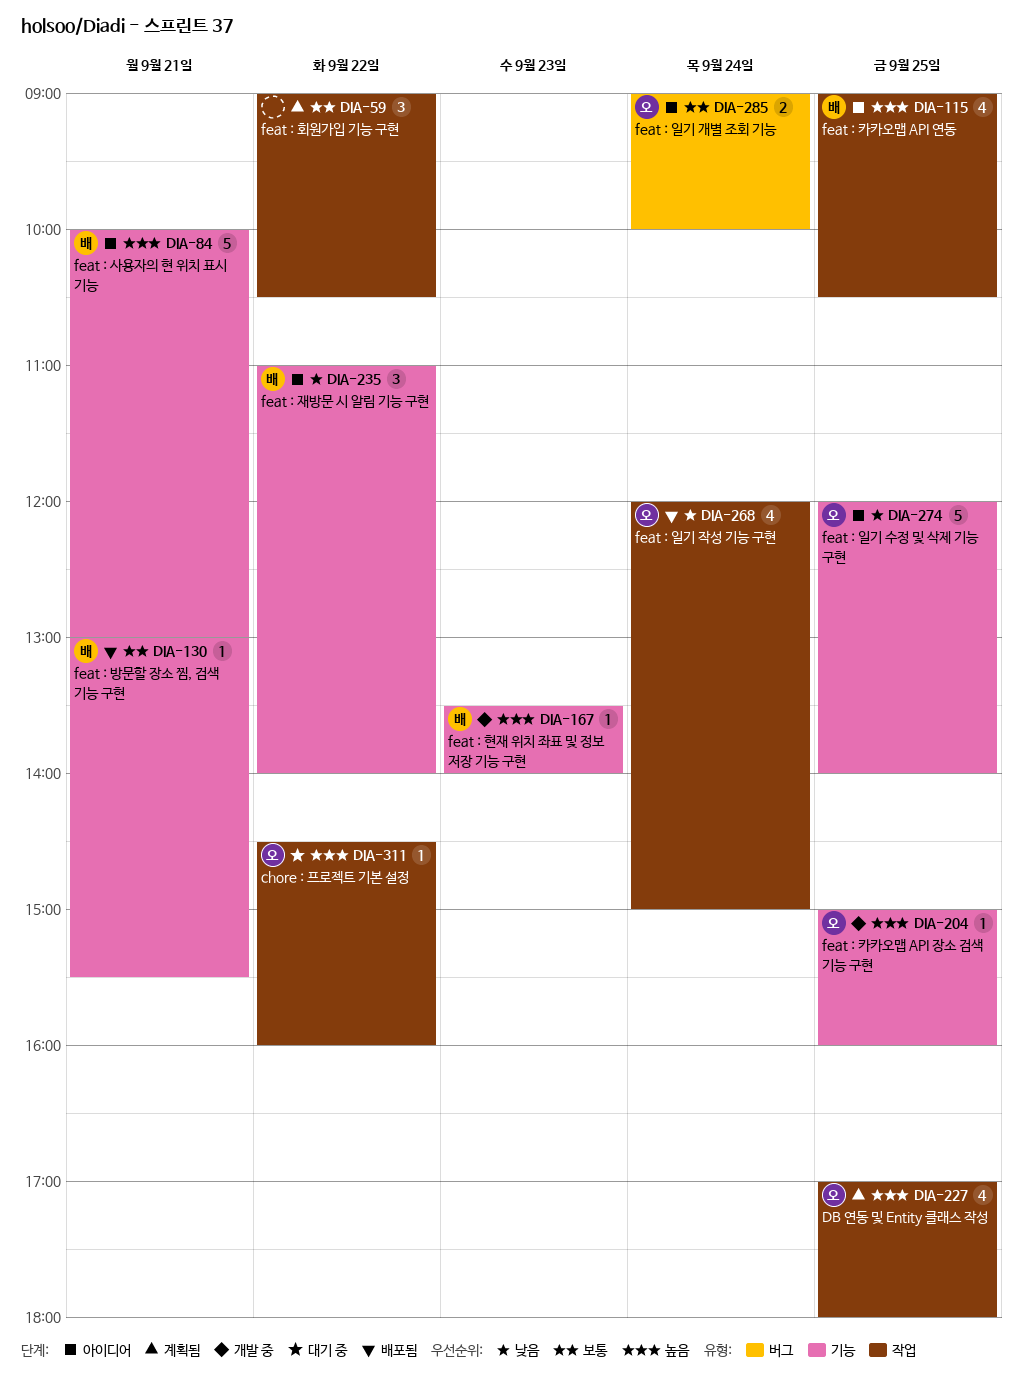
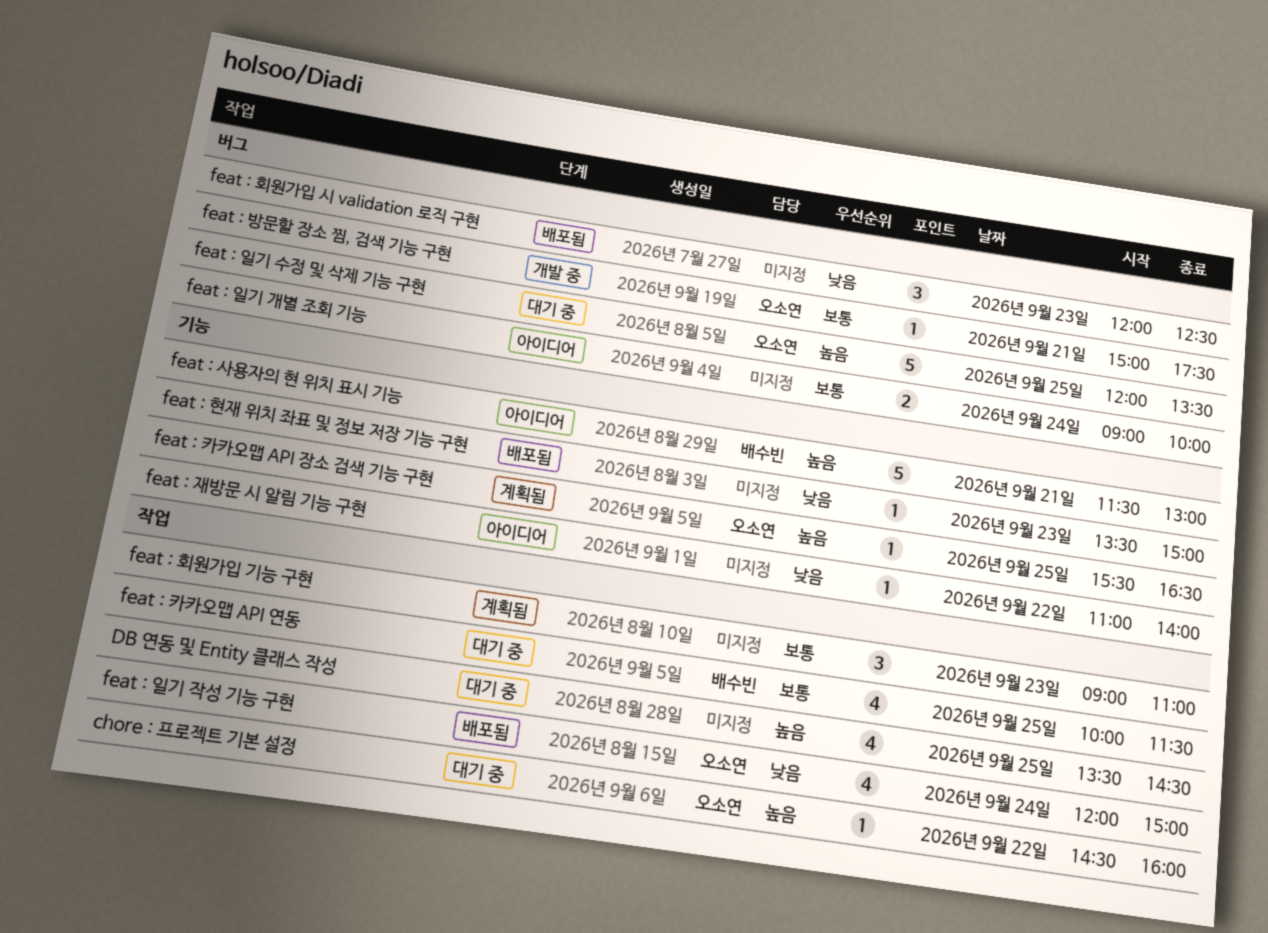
DB 연동 및 Entity 클래스 작성, status: 계획됨 -> 대기 중
DB 연동 및 Entity 클래스 작성, owner: 오소연 -> none
DB 연동 및 Entity 클래스 작성, begins: 17:00 -> 13:30
DB 연동 및 Entity 클래스 작성, ends: 18:00 -> 14:30
feat : 방문할 장소 찜, 검색 기능 구현, status: 배포됨 -> 개발 중
feat : 방문할 장소 찜, 검색 기능 구현, owner: 배수빈 -> 오소연
feat : 방문할 장소 찜, 검색 기능 구현, label: 기능 -> 버그
feat : 방문할 장소 찜, 검색 기능 구현, begins: 13:00 -> 15:00
feat : 방문할 장소 찜, 검색 기능 구현, ends: 15:30 -> 17:30
feat : 사용자의 현 위치 표시 기능, begins: 10:00 -> 11:30
feat : 일기 개별 조회 기능, owner: 오소연 -> none
feat : 일기 수정 및 삭제 기능 구현, status: 아이디어 -> 대기 중
feat : 일기 수정 및 삭제 기능 구현, priority: 낮음 -> 높음
feat : 일기 수정 및 삭제 기능 구현, label: 기능 -> 버그
feat : 일기 수정 및 삭제 기능 구현, ends: 14:00 -> 13:30
feat : 재방문 시 알림 기능 구현, owner: 배수빈 -> none
feat : 재방문 시 알림 기능 구현, estimate: 3 -> 1
feat : 카카오맵 API 연동, status: 아이디어 -> 대기 중
feat : 카카오맵 API 연동, priority: 높음 -> 보통
feat : 카카오맵 API 연동, begins: 09:00 -> 10:00
feat : 카카오맵 API 연동, ends: 10:30 -> 11:30
feat : 카카오맵 API 장소 검색 기능 구현, status: 개발 중 -> 계획됨
feat : 카카오맵 API 장소 검색 기능 구현, begins: 15:00 -> 15:30
feat : 카카오맵 API 장소 검색 기능 구현, ends: 16:00 -> 16:30
feat : 현재 위치 좌표 및 정보 저장 기능 구현, status: 개발 중 -> 배포됨
feat : 현재 위치 좌표 및 정보 저장 기능 구현, owner: 배수빈 -> none
feat : 현재 위치 좌표 및 정보 저장 기능 구현, priority: 높음 -> 낮음
feat : 현재 위치 좌표 및 정보 저장 기능 구현, ends: 14:00 -> 15:00
feat : 회원가입 기능 구현, day: Sep 22 -> Sep 23
feat : 회원가입 기능 구현, ends: 10:30 -> 11:00
feat : 회원가입 시 validation 로직 구현: none -> present

